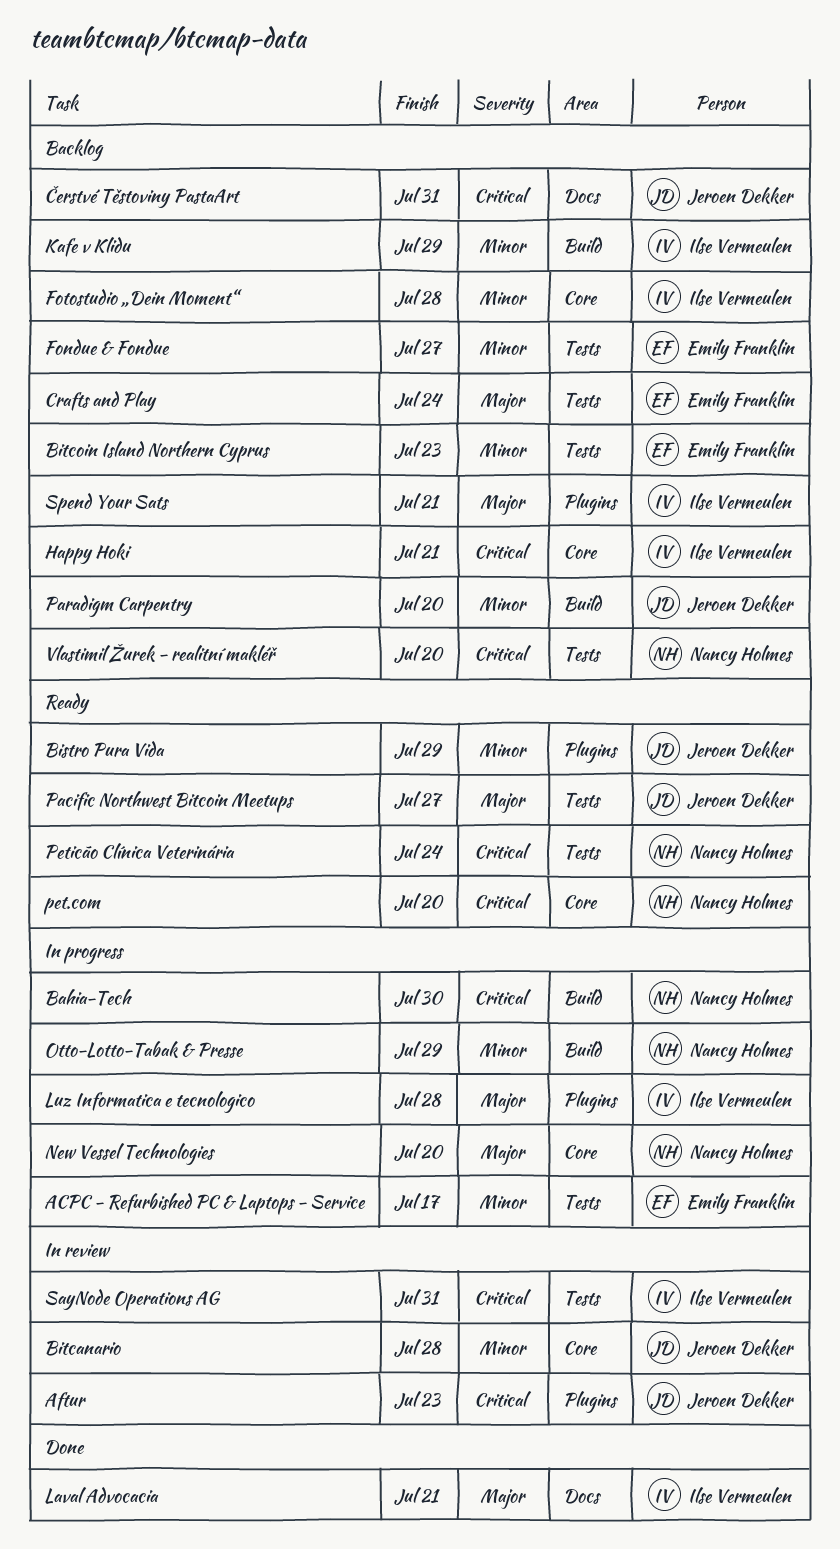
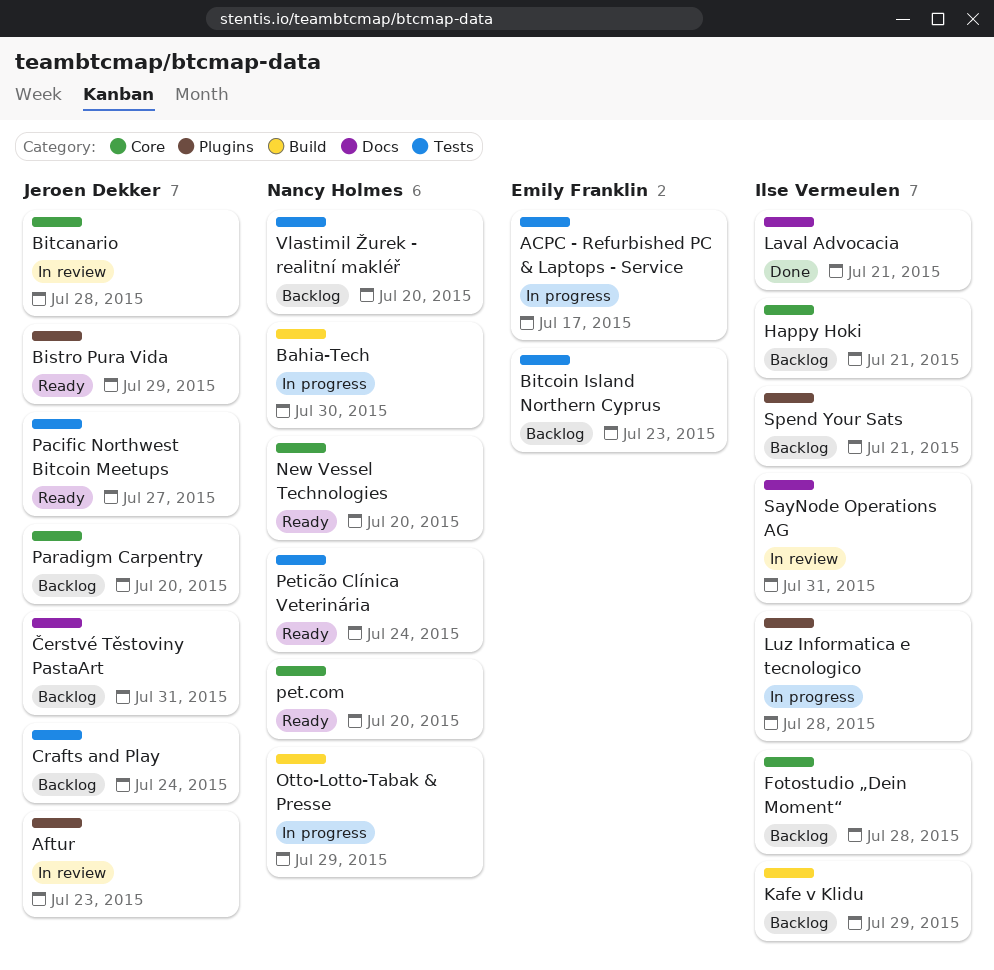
Crafts and Play, owner: Emily Franklin -> Jeroen Dekker
Fondue & Fondue: present -> none
New Vessel Technologies, status: In progress -> Ready
Paradigm Carpentry, label: Build -> Core
SayNode Operations AG, label: Tests -> Docs

